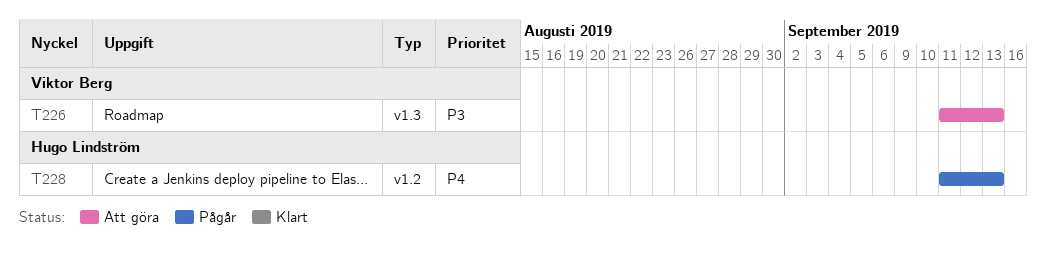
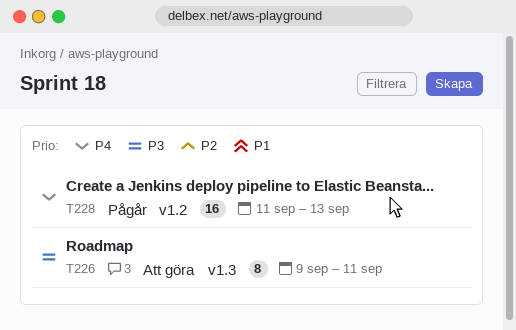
T226, start: Sep 11 -> Sep 9
T226, due: Sep 13 -> Sep 11

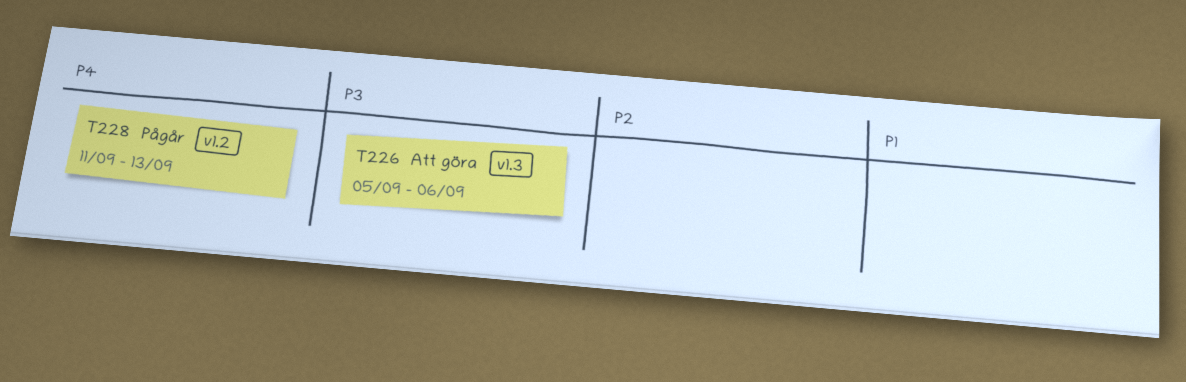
T226, start: Sep 9 -> Sep 5
T226, due: Sep 11 -> Sep 6

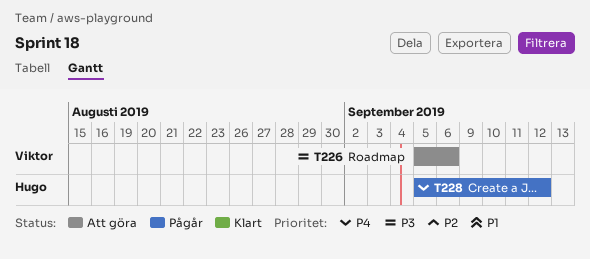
T228, start: Sep 11 -> Sep 5
T228, due: Sep 13 -> Sep 12

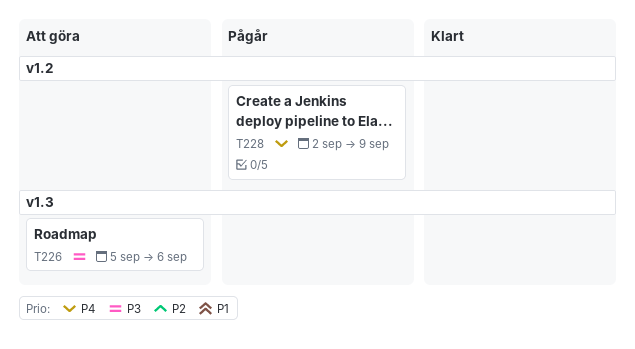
T228, start: Sep 5 -> Sep 2
T228, due: Sep 12 -> Sep 9

